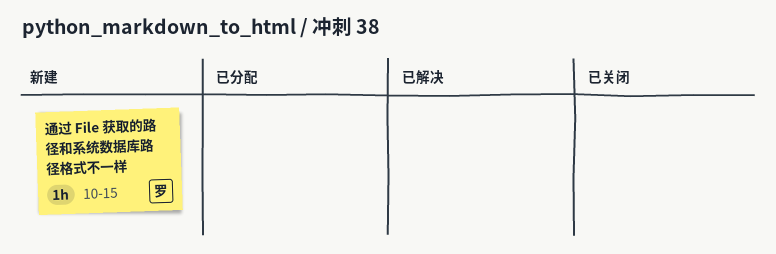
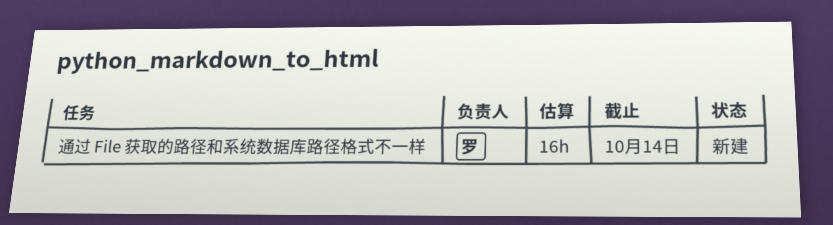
通过 File 获取的路径和系统数据库路径格式不一样, estimate: 1h -> 16h
通过 File 获取的路径和系统数据库路径格式不一样, due: Oct 15 -> Oct 14

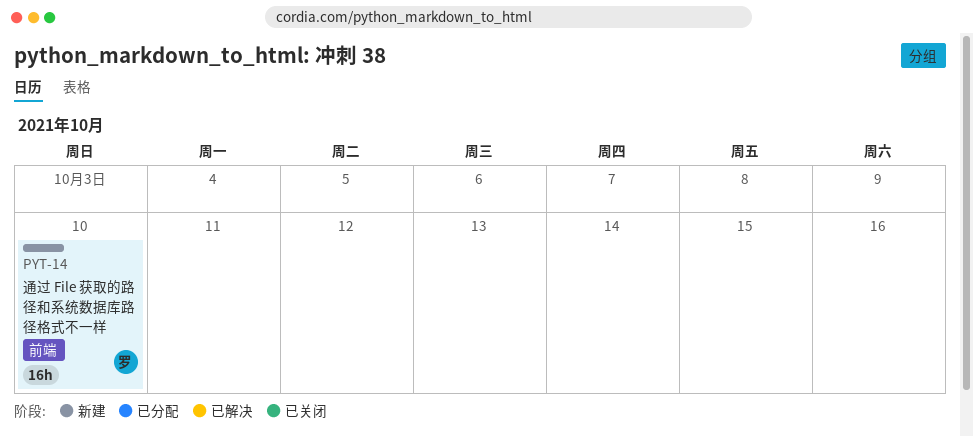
通过 File 获取的路径和系统数据库路径格式不一样, due: Oct 14 -> Oct 10

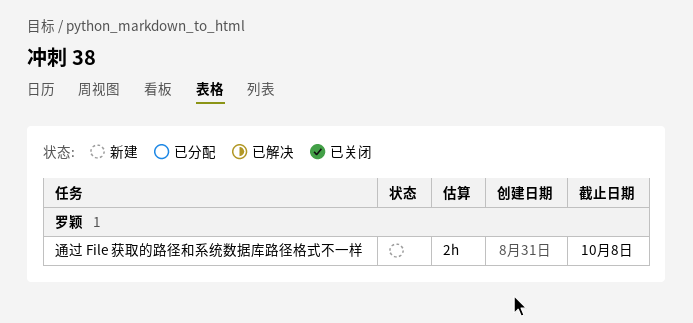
通过 File 获取的路径和系统数据库路径格式不一样, estimate: 16h -> 2h
通过 File 获取的路径和系统数据库路径格式不一样, due: Oct 10 -> Oct 8

